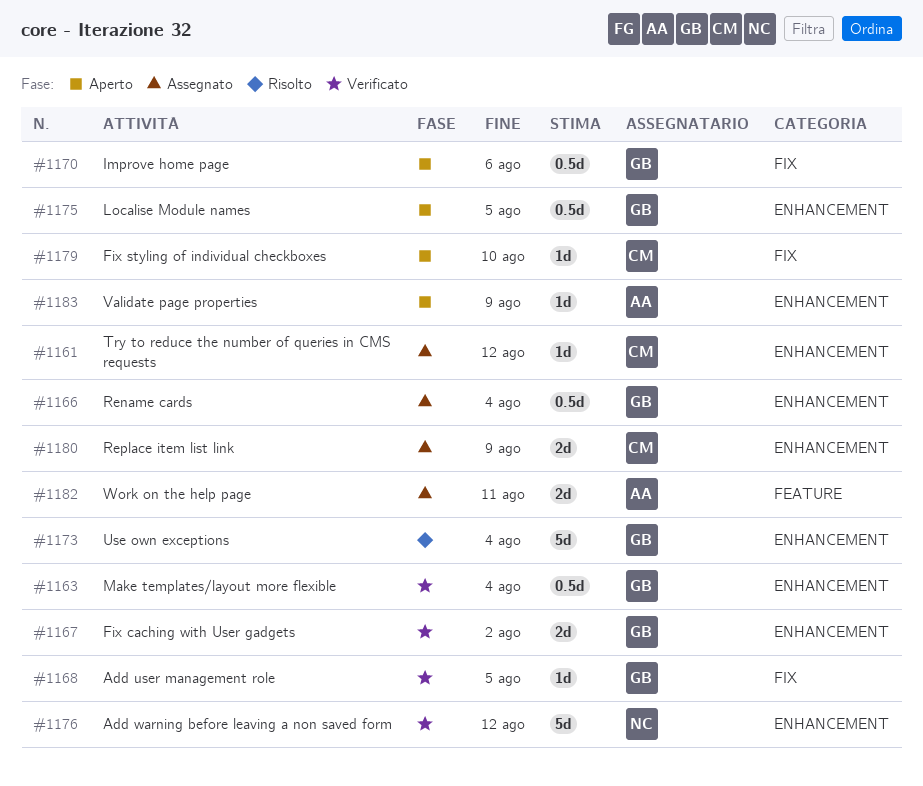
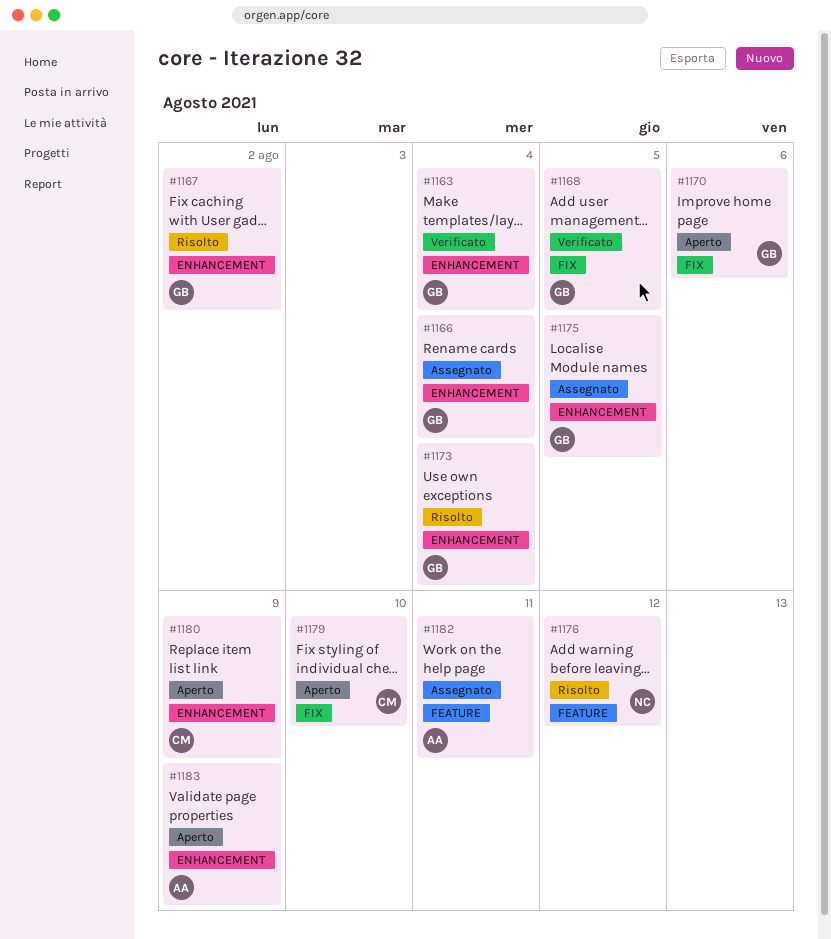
#1161: present -> none
#1167, status: Verificato -> Risolto
#1175, status: Aperto -> Assegnato
#1176, status: Verificato -> Risolto
#1176, label: ENHANCEMENT -> FEATURE
#1180, status: Assegnato -> Aperto

